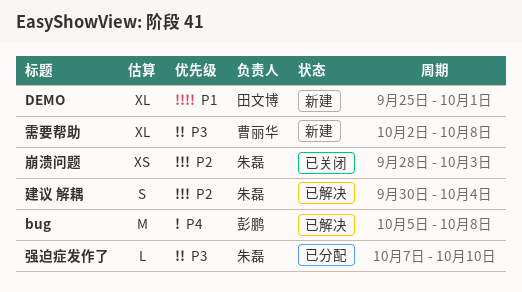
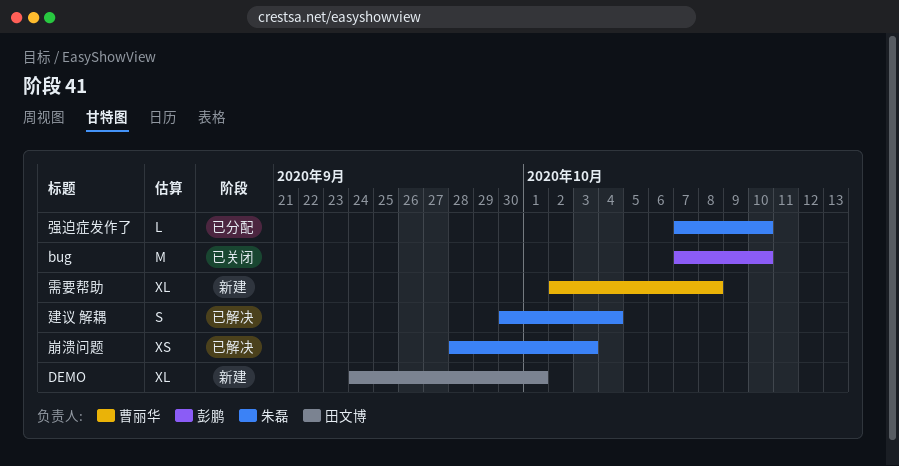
bug, status: 已解决 -> 已关闭
bug, start: Oct 5 -> Oct 7
bug, due: Oct 8 -> Oct 10
DEMO, start: Sep 25 -> Sep 24
崩溃问题, status: 已关闭 -> 已解决

